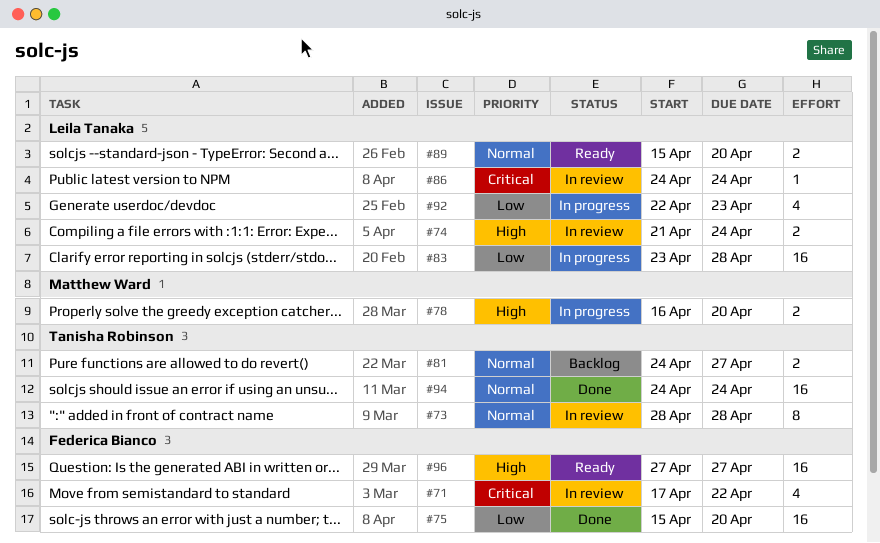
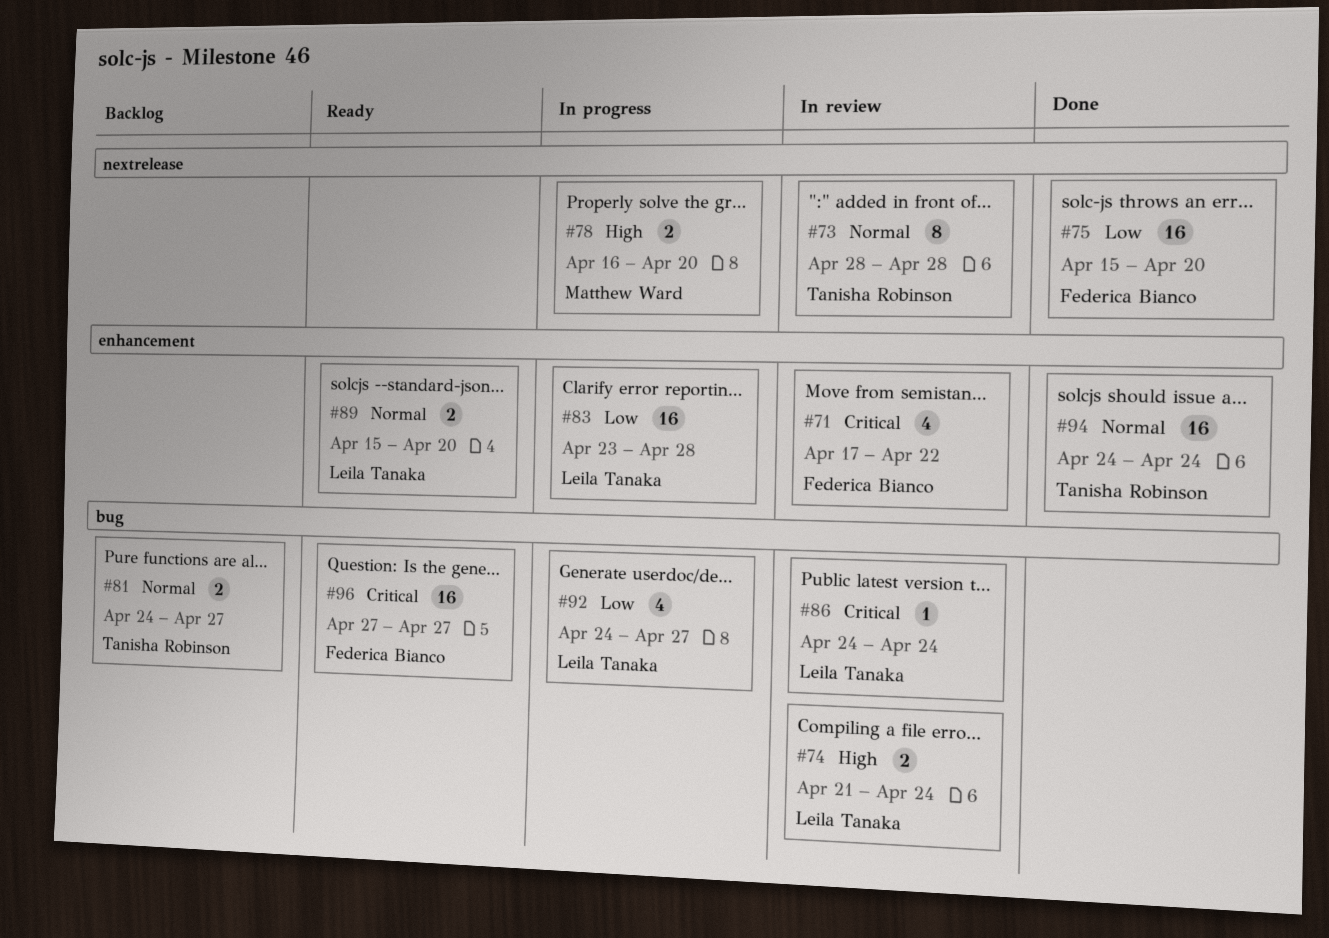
#92, start: Apr 22 -> Apr 24
#92, due: Apr 23 -> Apr 27
#96, priority: High -> Critical

